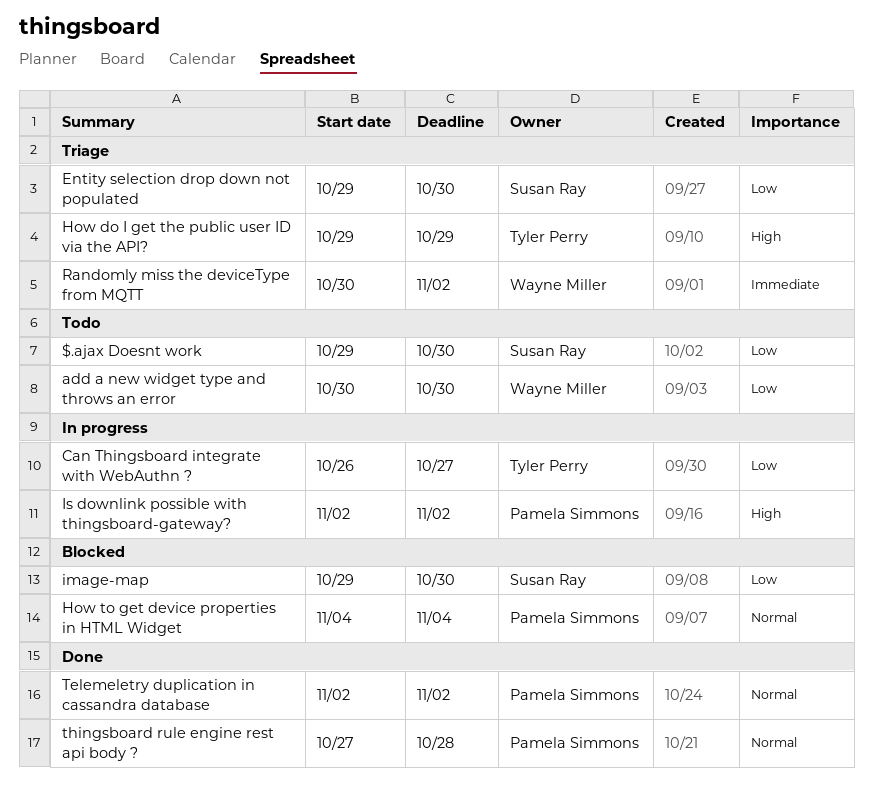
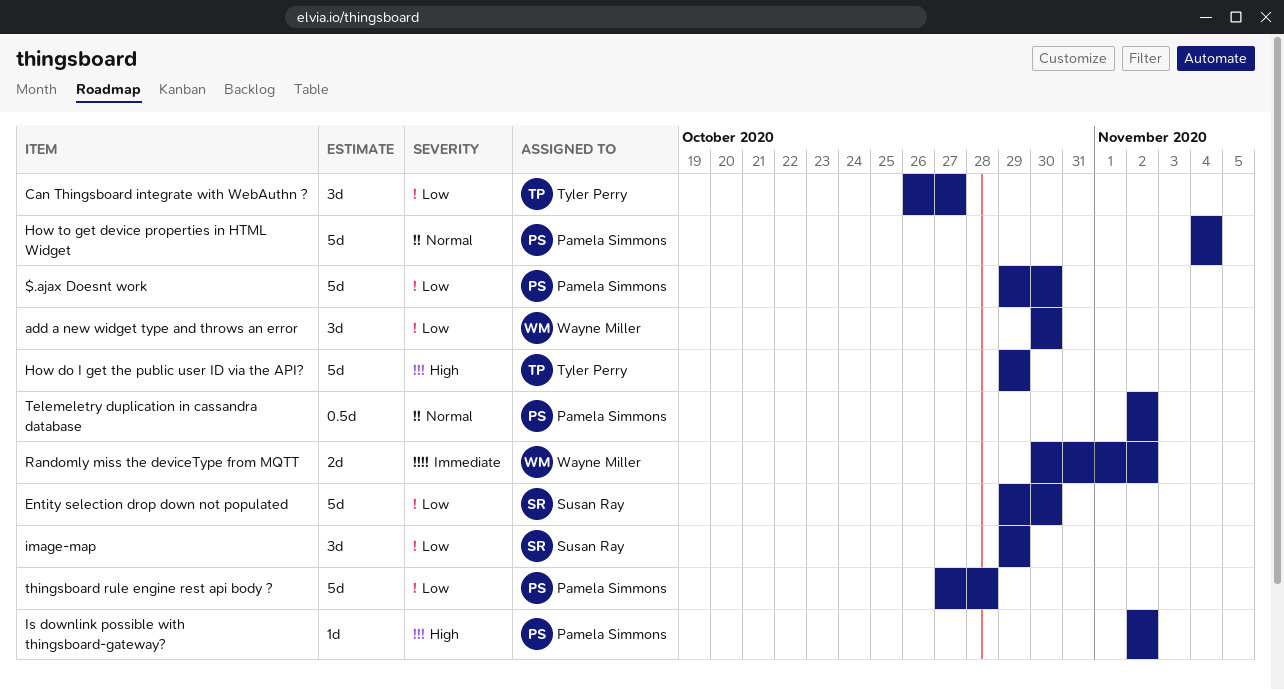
$.ajax Doesnt work, owner: Susan Ray -> Pamela Simmons
image-map, due: Oct 30 -> Oct 29
thingsboard rule engine rest api body ?, priority: Normal -> Low

